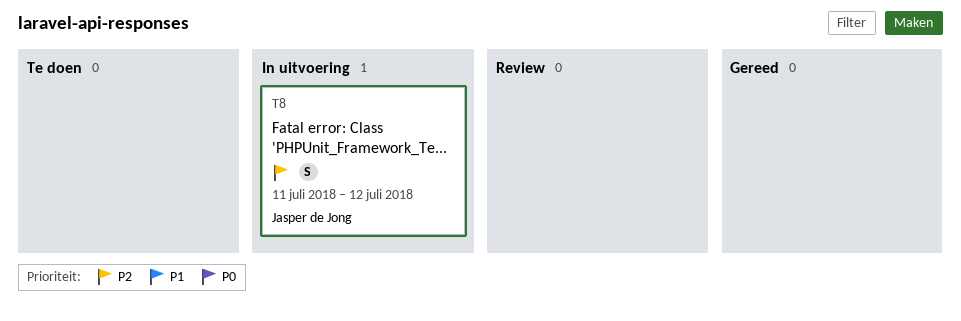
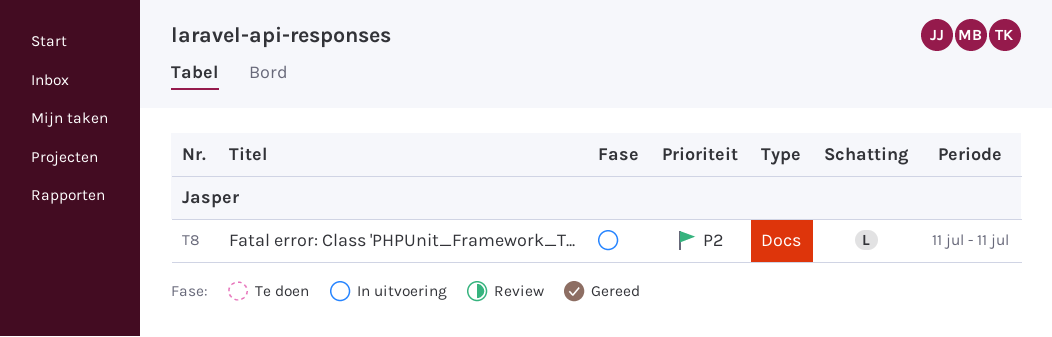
T8, estimate: S -> L
T8, due: Jul 12 -> Jul 11

